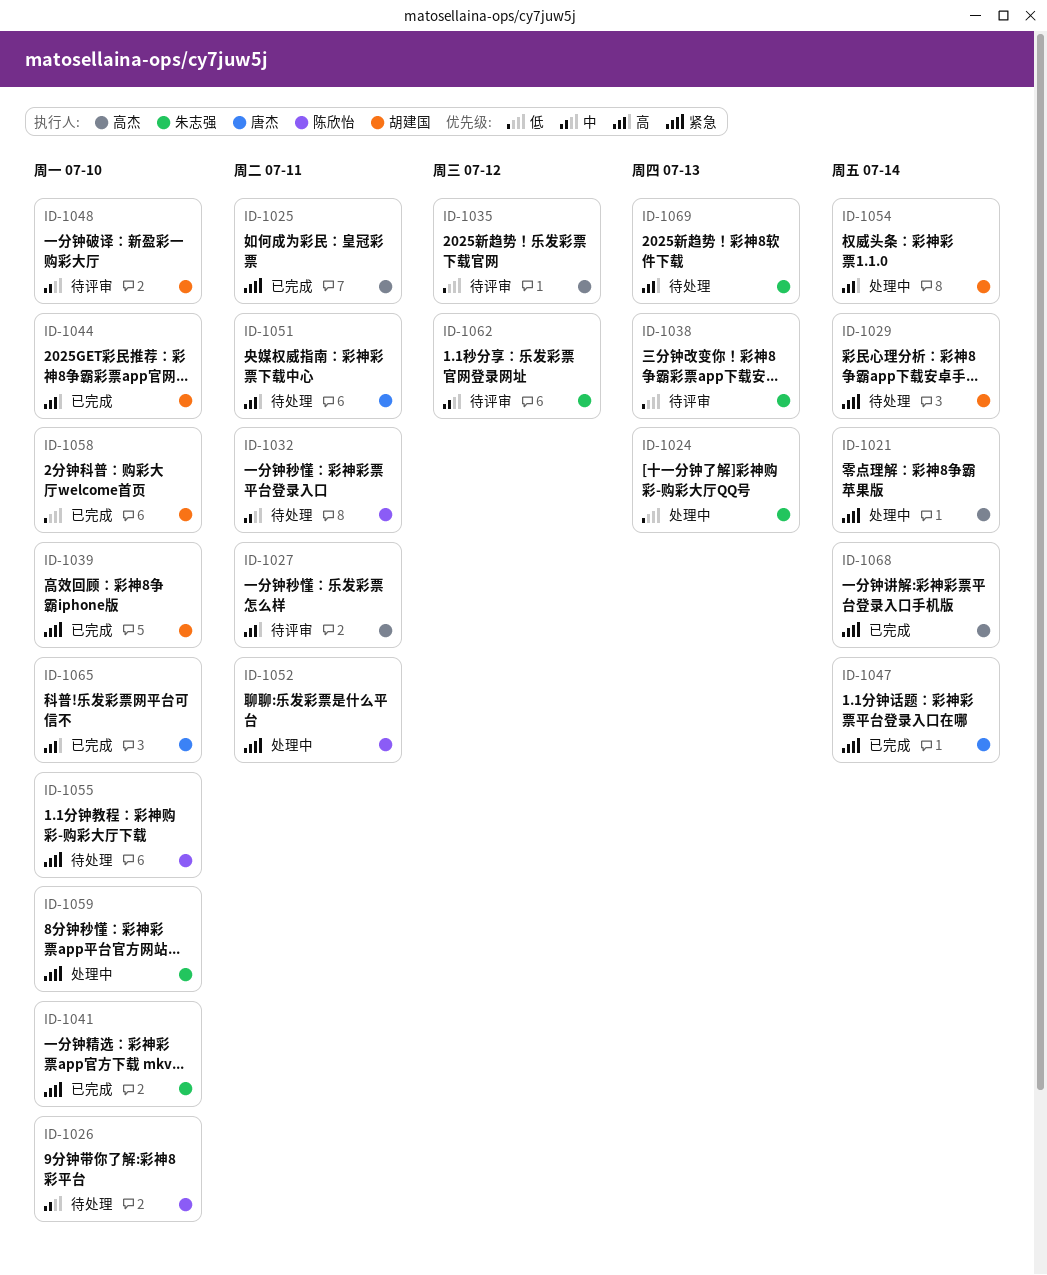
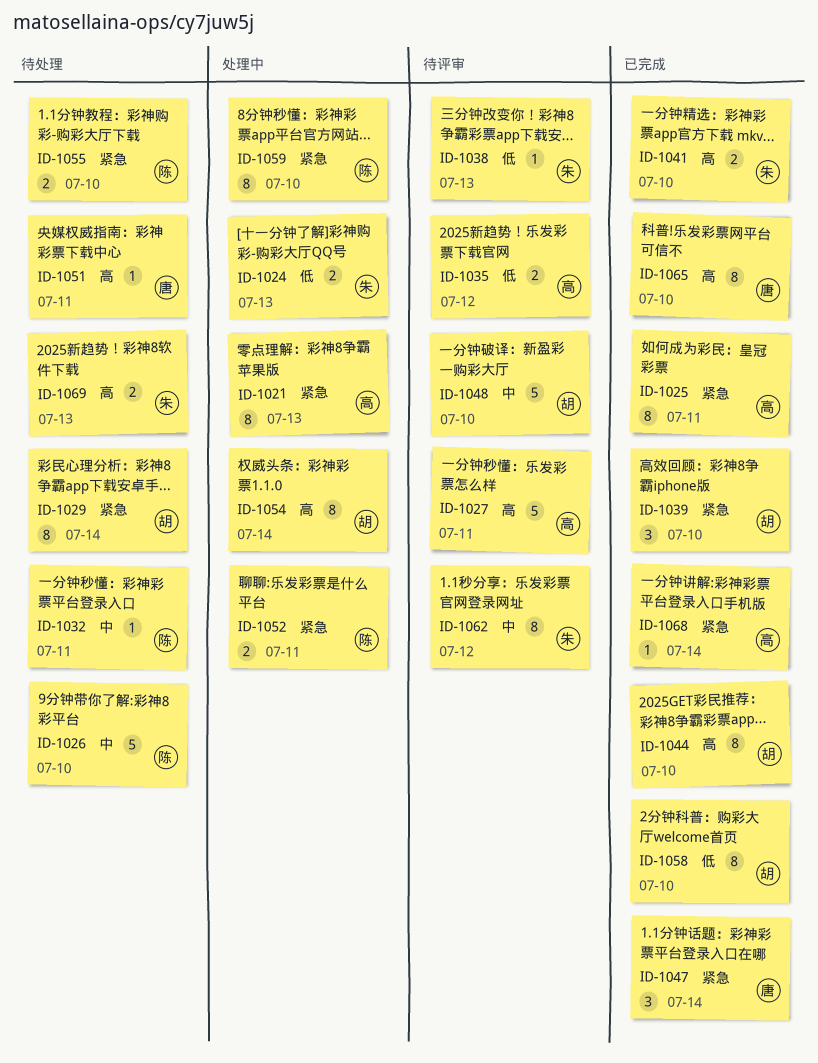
ID-1021, due: Jul 14 -> Jul 13
ID-1041, priority: 紧急 -> 高
ID-1059, owner: 朱志强 -> 陈欣怡

